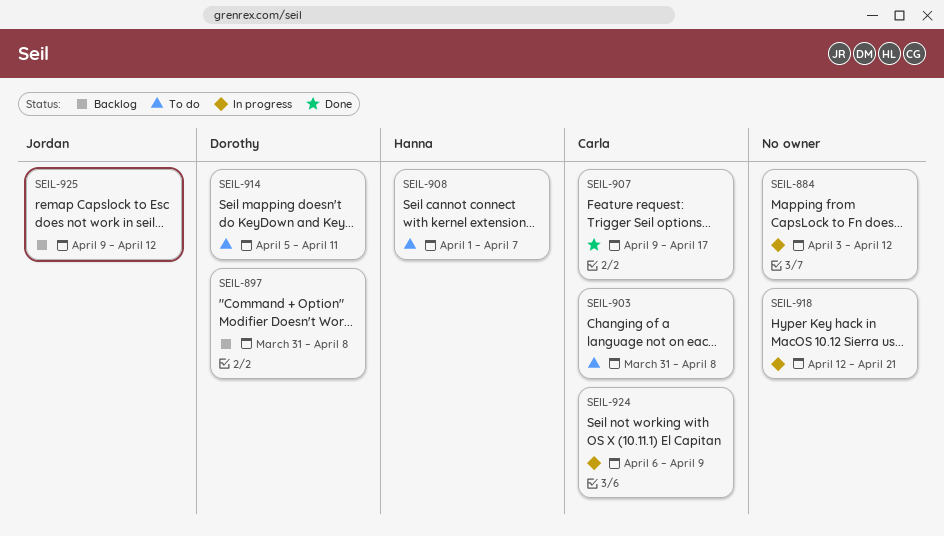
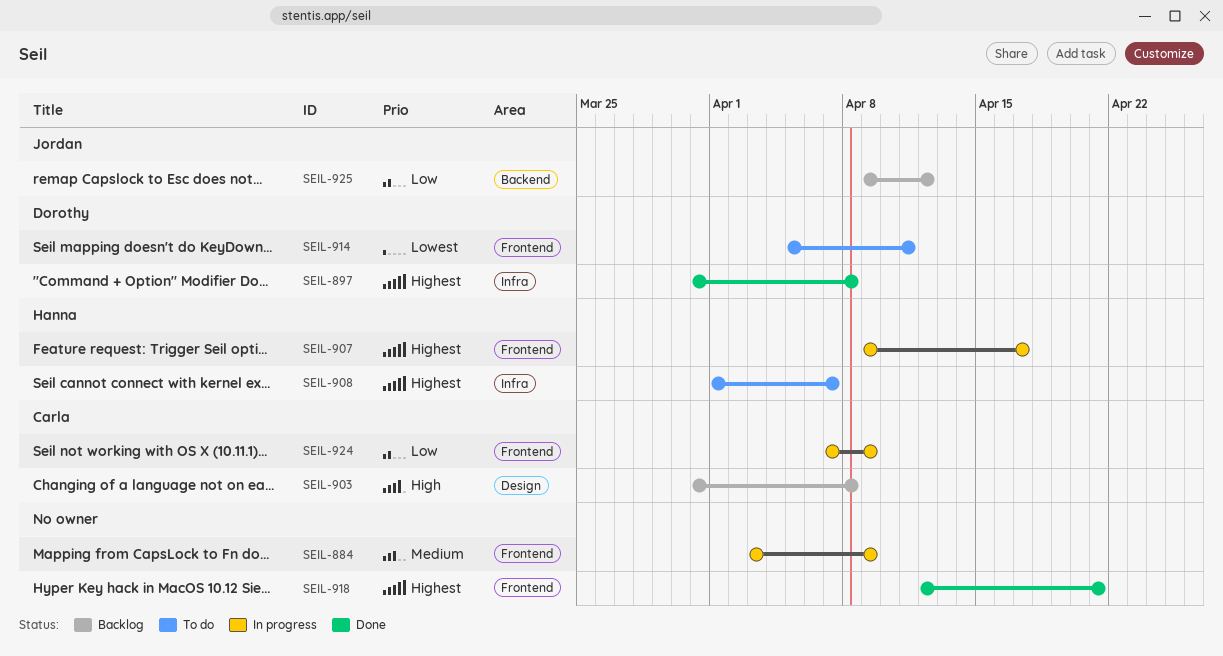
SEIL-884, due: Apr 12 -> Apr 9
SEIL-897, status: Backlog -> Done
SEIL-903, status: To do -> Backlog
SEIL-907, status: Done -> In progress
SEIL-907, owner: Carla -> Hanna
SEIL-918, status: In progress -> Done
SEIL-924, start: Apr 6 -> Apr 7

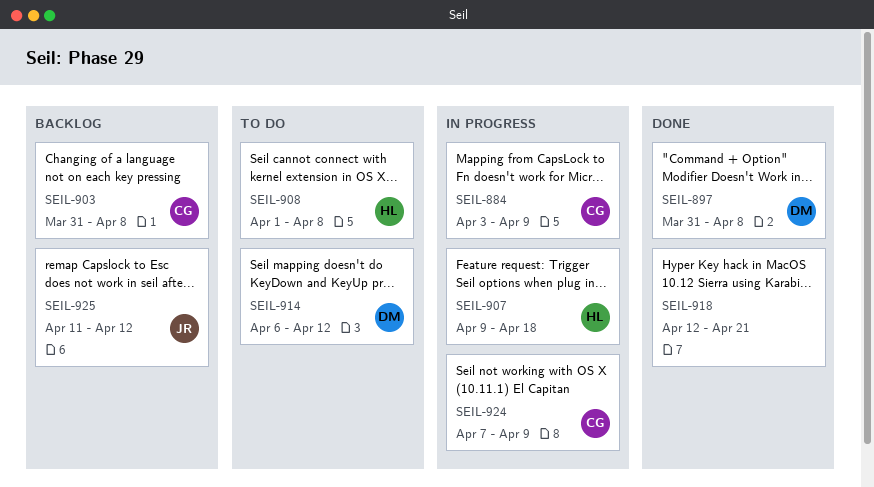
SEIL-884, owner: none -> Carla
SEIL-907, due: Apr 17 -> Apr 18
SEIL-908, due: Apr 7 -> Apr 8
SEIL-914, start: Apr 5 -> Apr 6
SEIL-914, due: Apr 11 -> Apr 12
SEIL-925, start: Apr 9 -> Apr 11

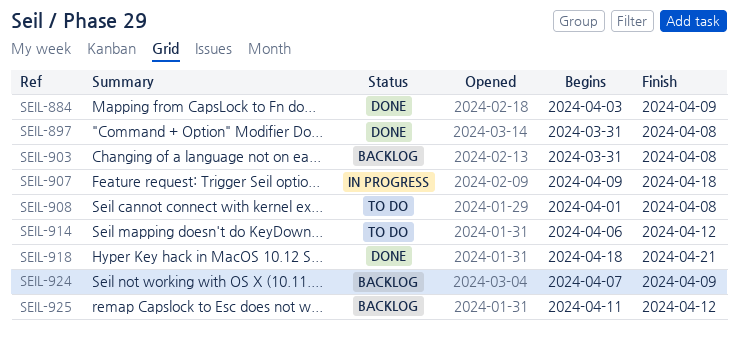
SEIL-884, status: In progress -> Done
SEIL-918, start: Apr 12 -> Apr 18
SEIL-924, status: In progress -> Backlog

